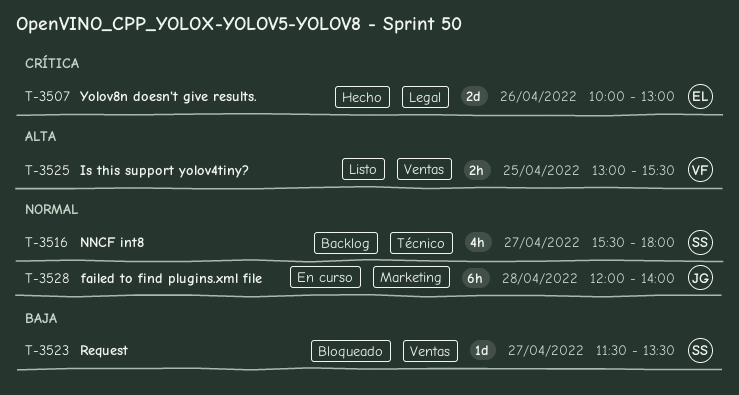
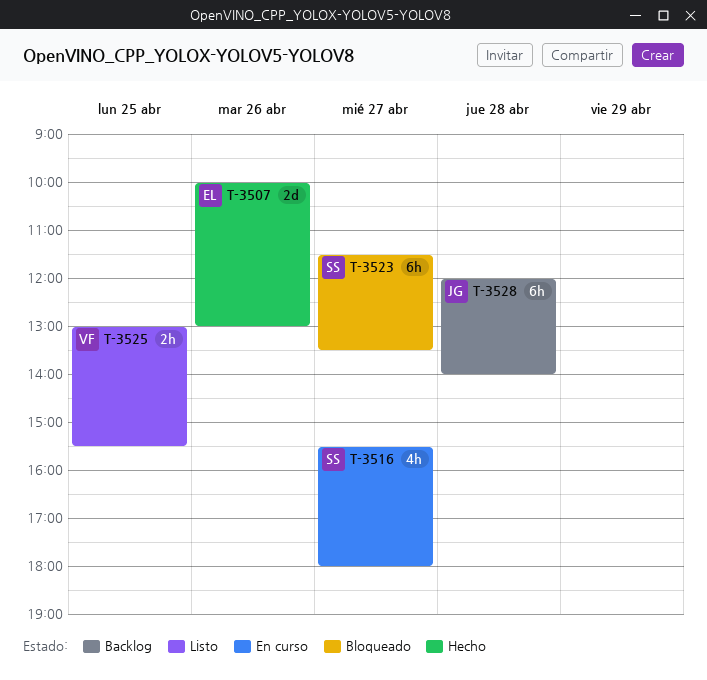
T-3516, status: Backlog -> En curso
T-3523, estimate: 1d -> 6h
T-3528, status: En curso -> Backlog

